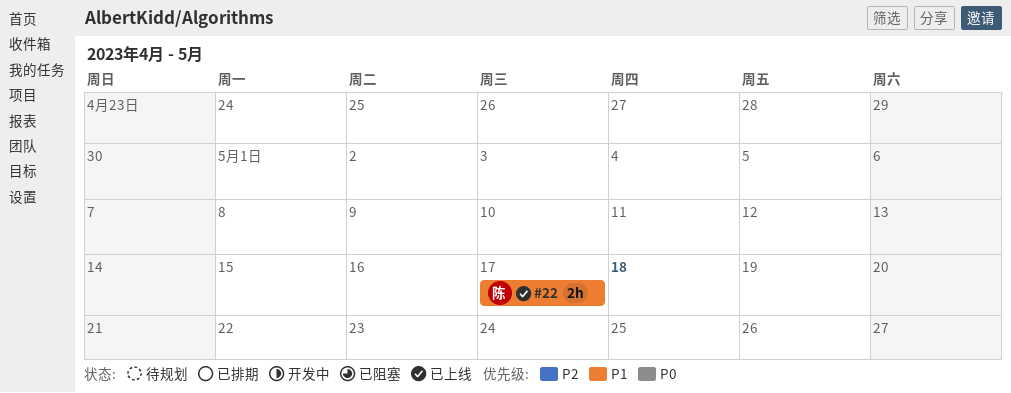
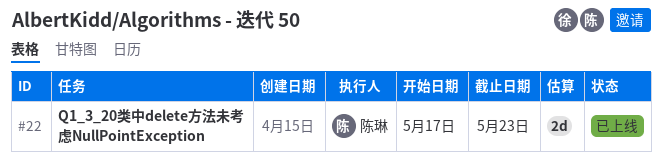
#22, estimate: 2h -> 2d
#22, due: May 17 -> May 23

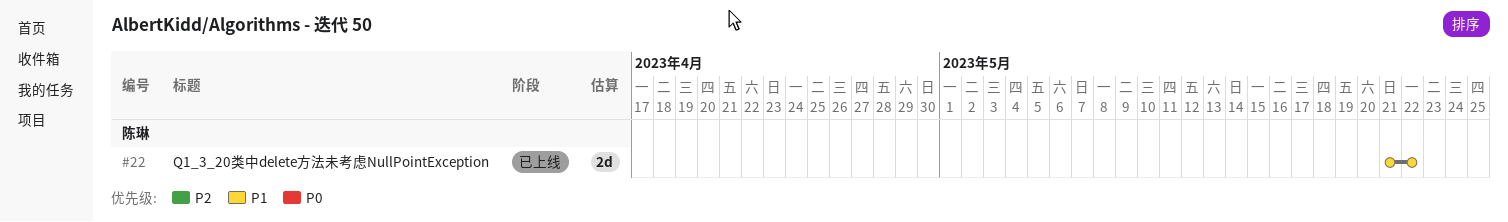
#22, start: May 17 -> May 21
#22, due: May 23 -> May 22

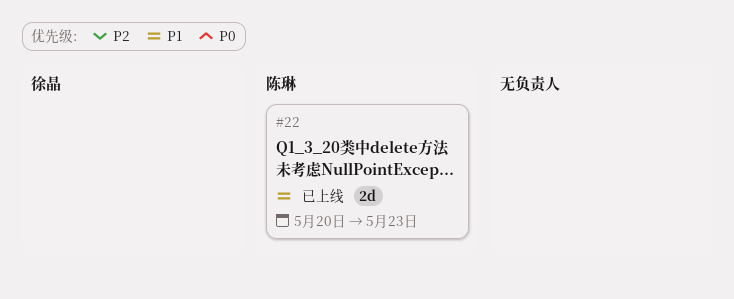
#22, start: May 21 -> May 20
#22, due: May 22 -> May 23

